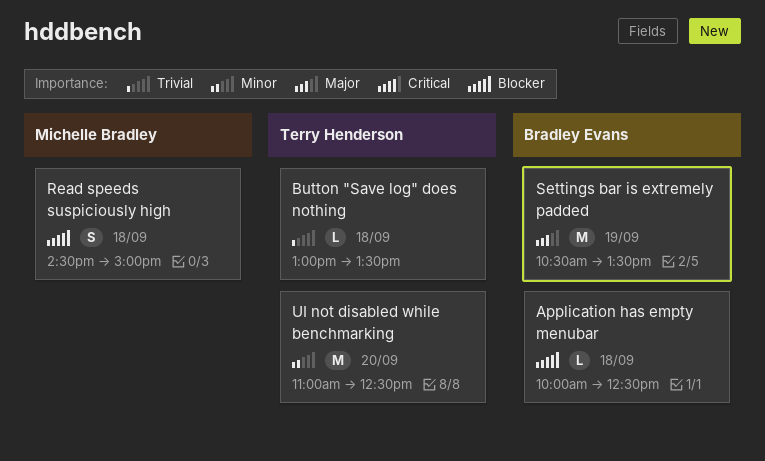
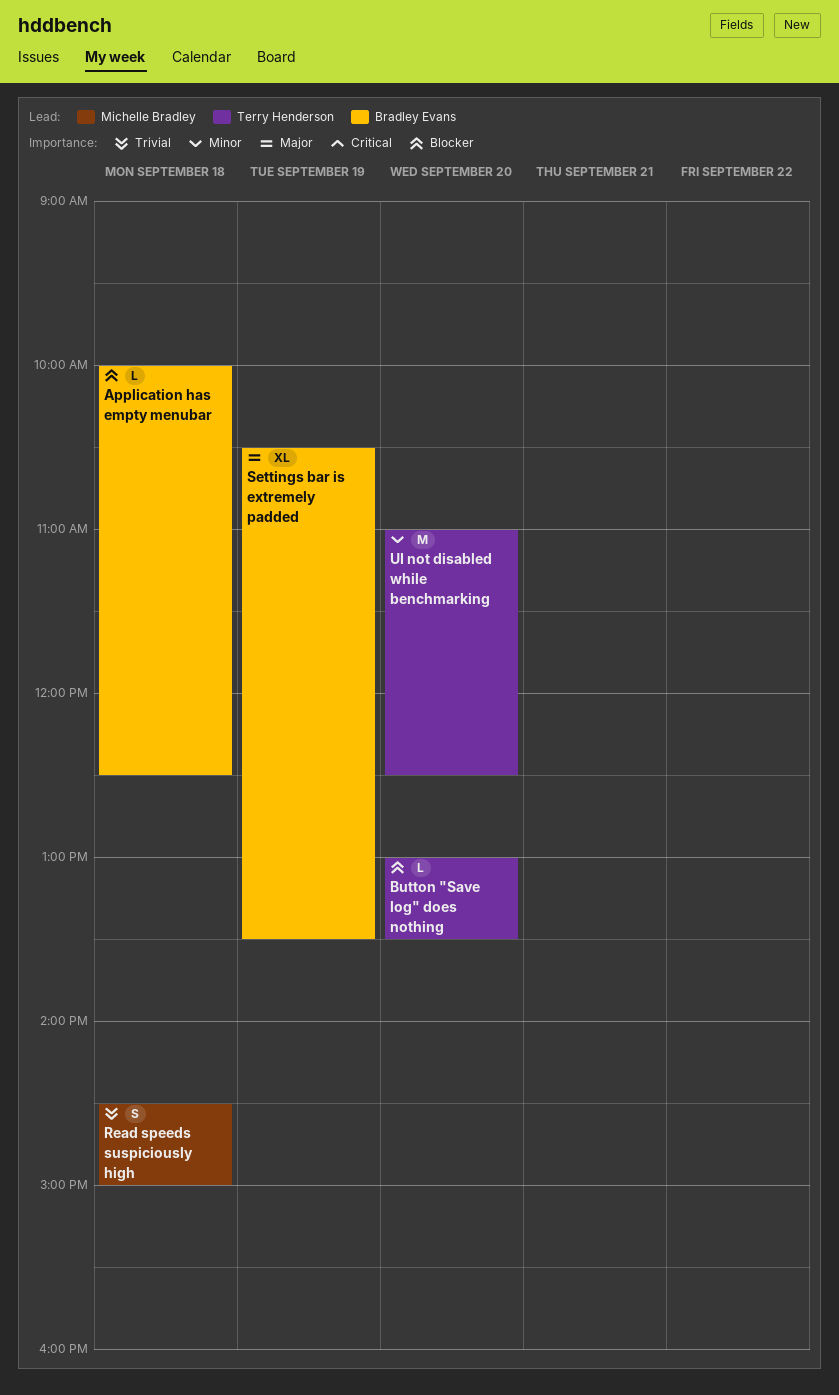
Button "Save log" does nothing, priority: Trivial -> Blocker
Button "Save log" does nothing, day: Sep 18 -> Sep 20
Read speeds suspiciously high, priority: Blocker -> Trivial
Settings bar is extremely padded, estimate: M -> XL

